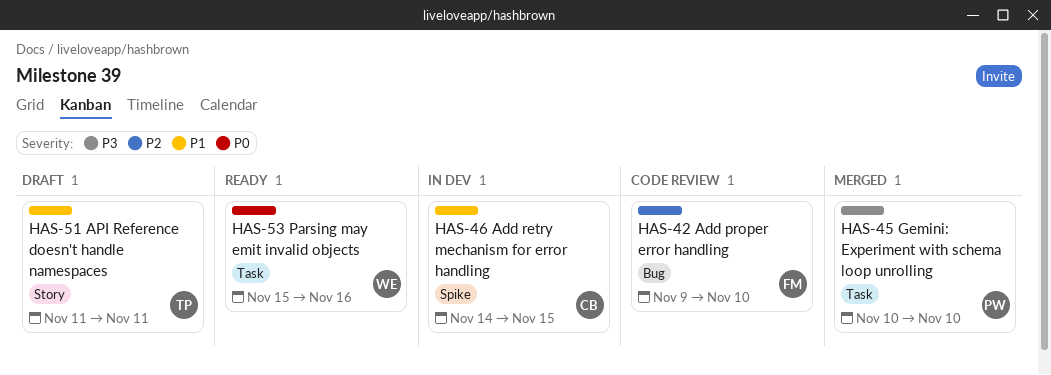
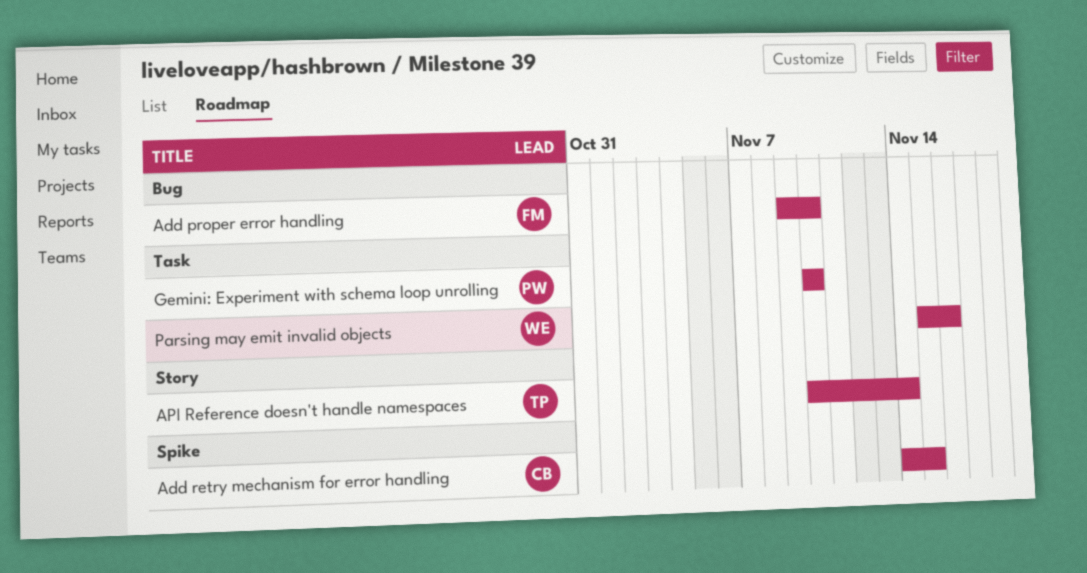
API Reference doesn't handle namespaces, start: Nov 11 -> Nov 10
API Reference doesn't handle namespaces, due: Nov 11 -> Nov 14

